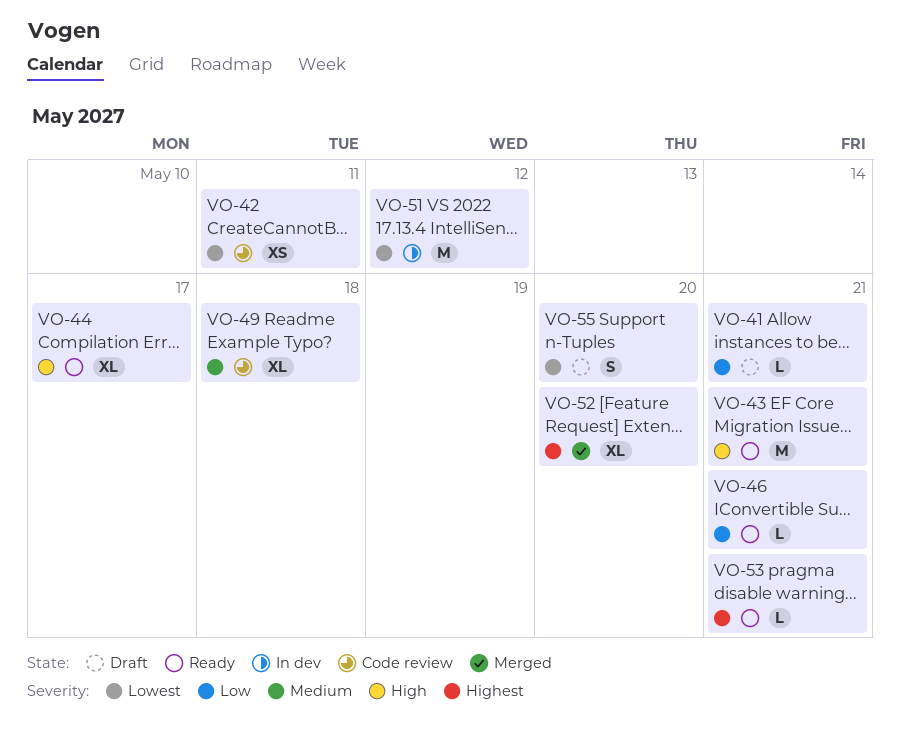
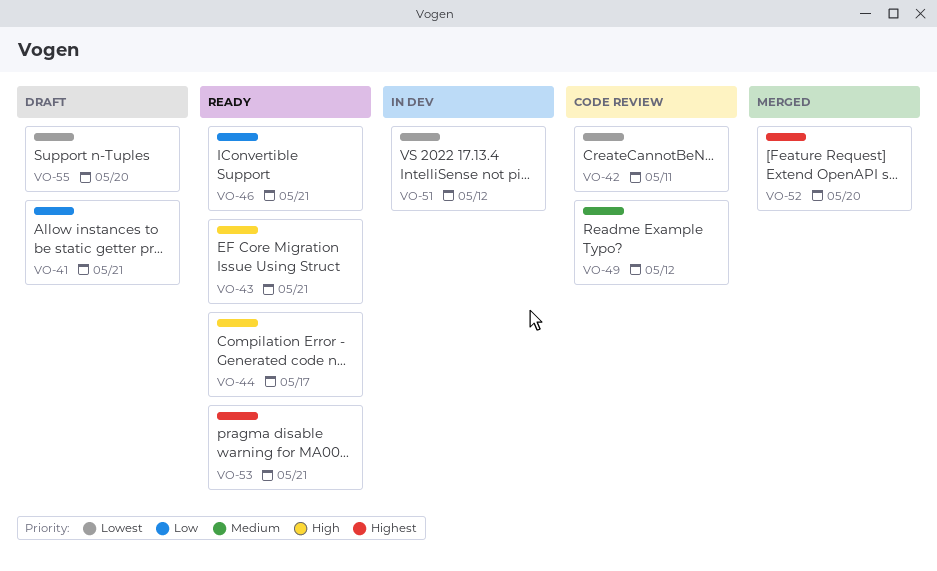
VO-49, due: May 18 -> May 12

